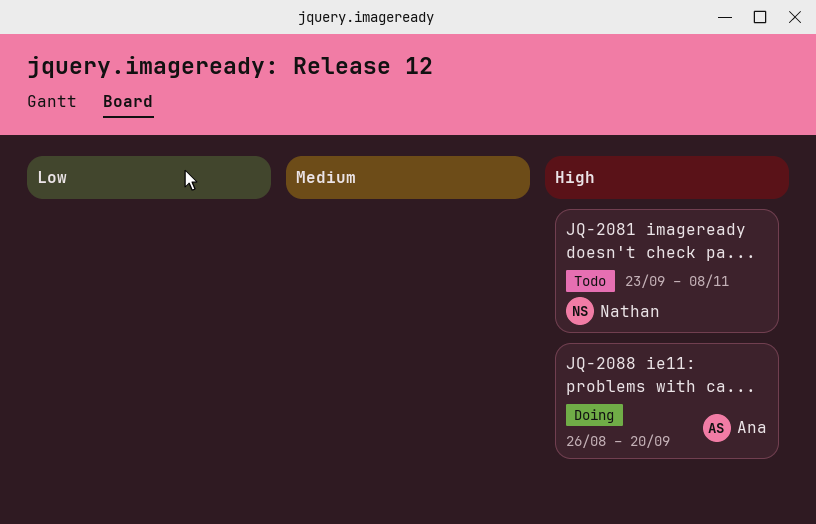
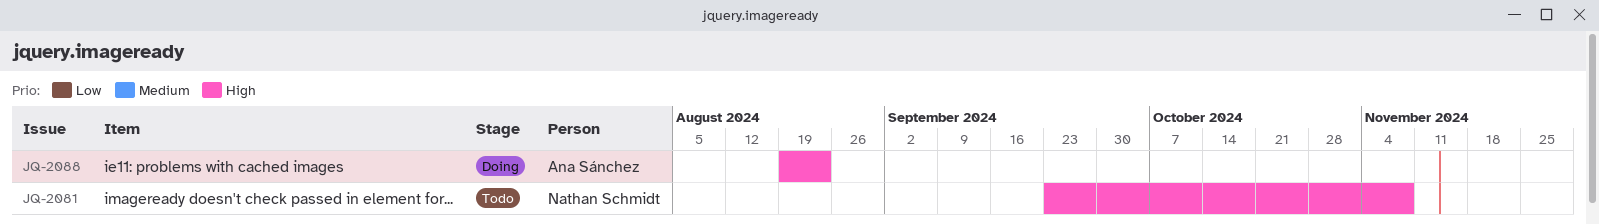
JQ-2088, start: Aug 26 -> Aug 19
JQ-2088, due: Sep 20 -> Aug 23

